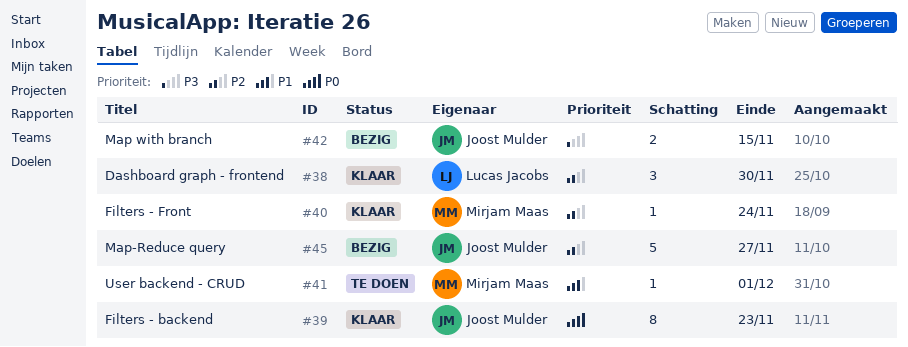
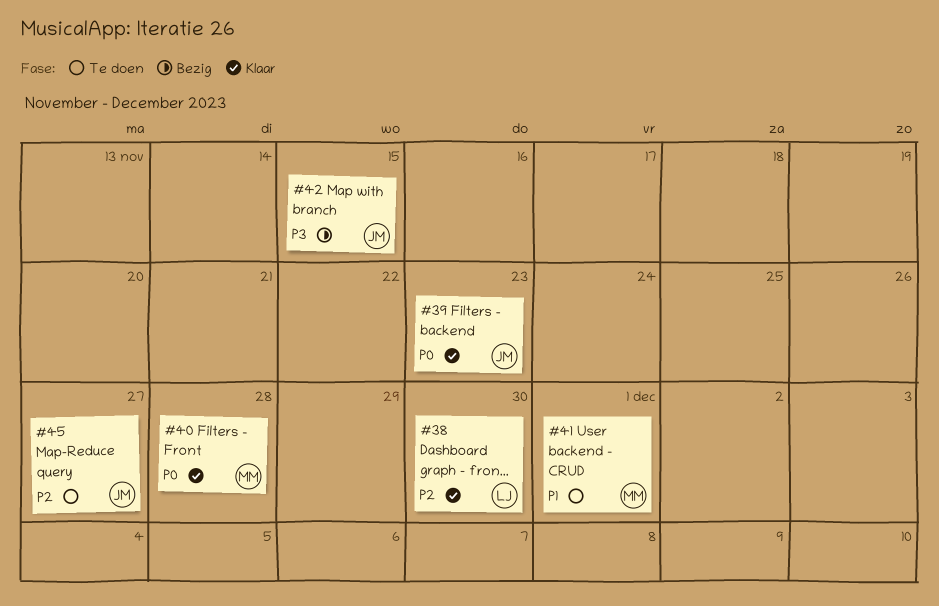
#40, priority: P2 -> P0
#40, due: Nov 24 -> Nov 28
#45, status: Bezig -> Te doen

